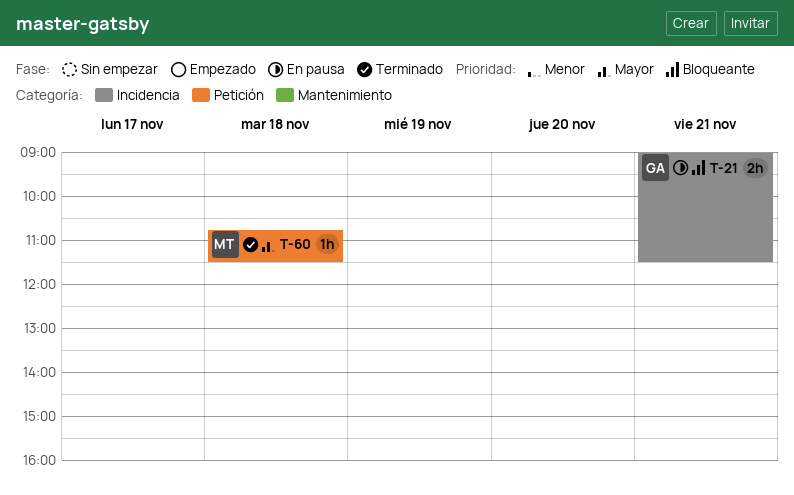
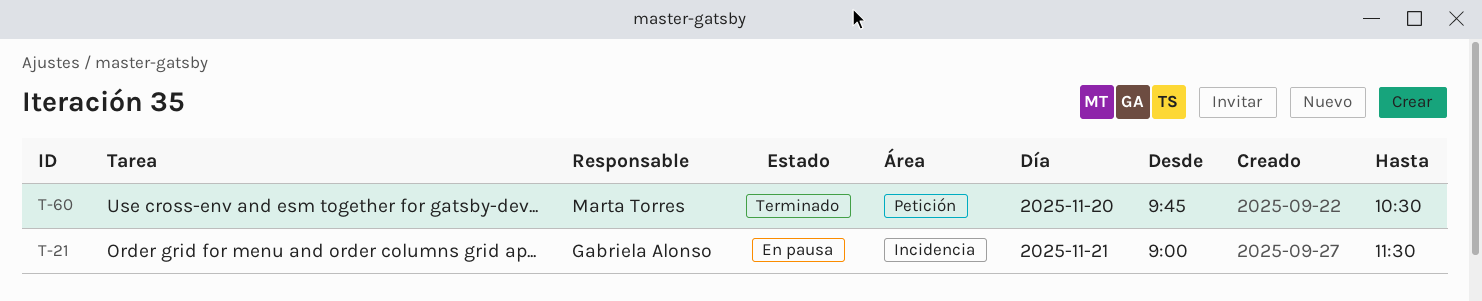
T-60, day: Nov 18 -> Nov 20
T-60, begins: 10:45 -> 09:45
T-60, ends: 11:30 -> 10:30

